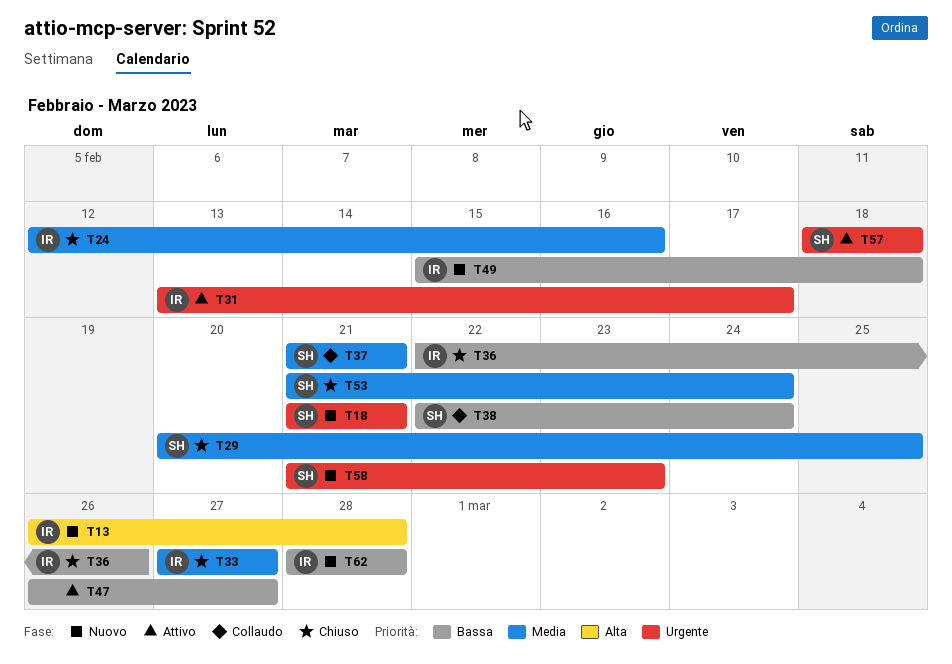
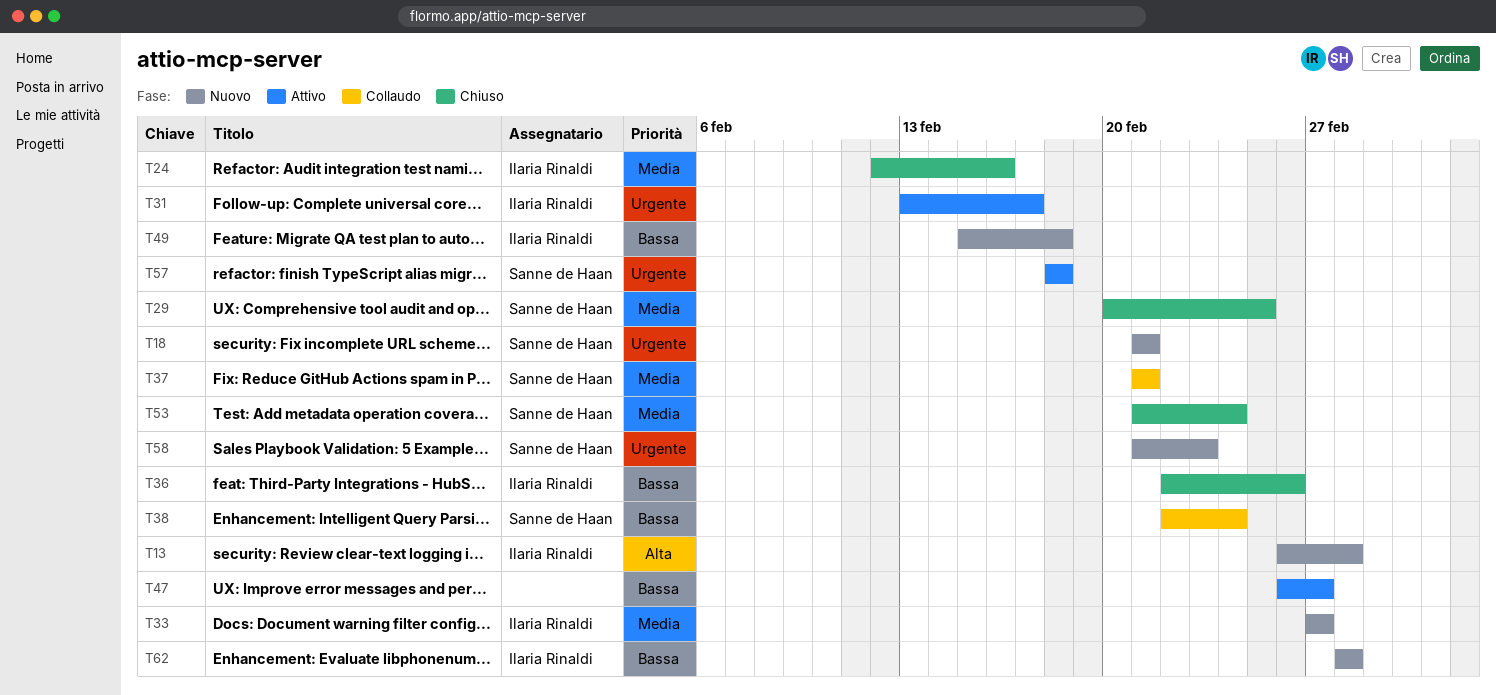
T33, status: Chiuso -> Nuovo

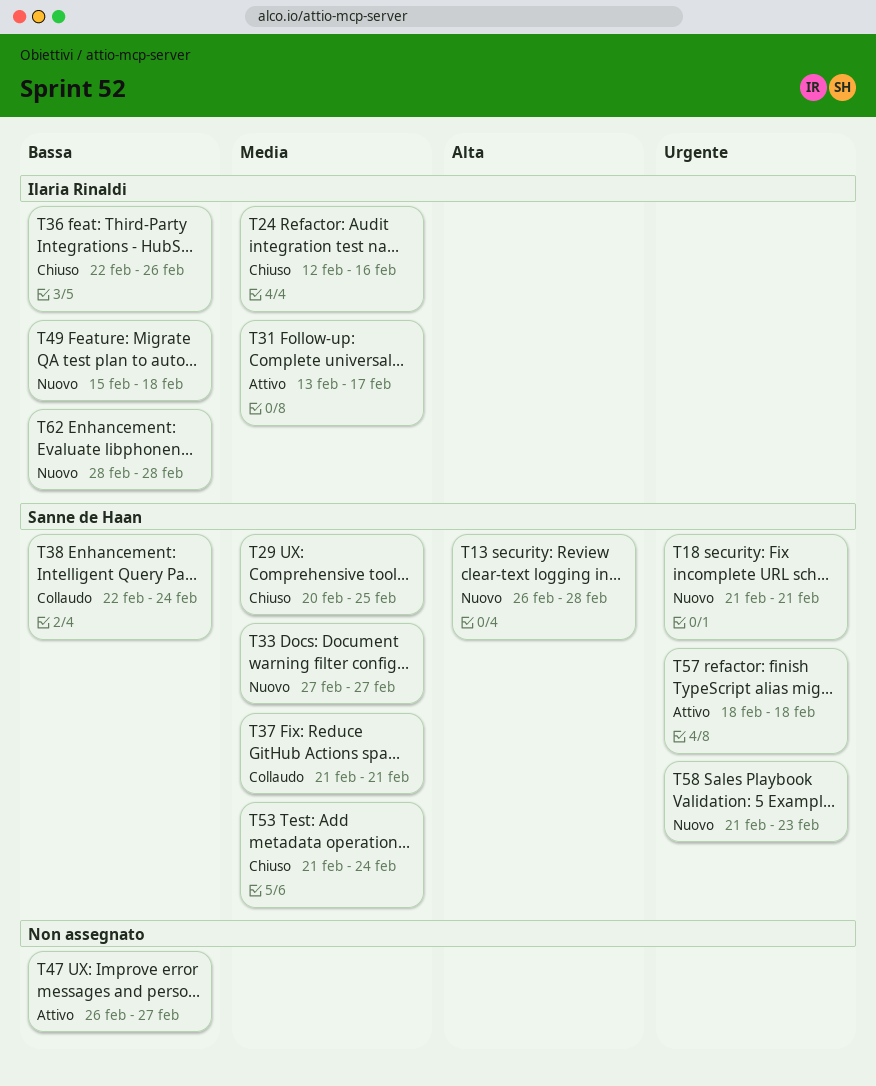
T13, owner: Ilaria Rinaldi -> Sanne de Haan
T31, priority: Urgente -> Media
T33, owner: Ilaria Rinaldi -> Sanne de Haan

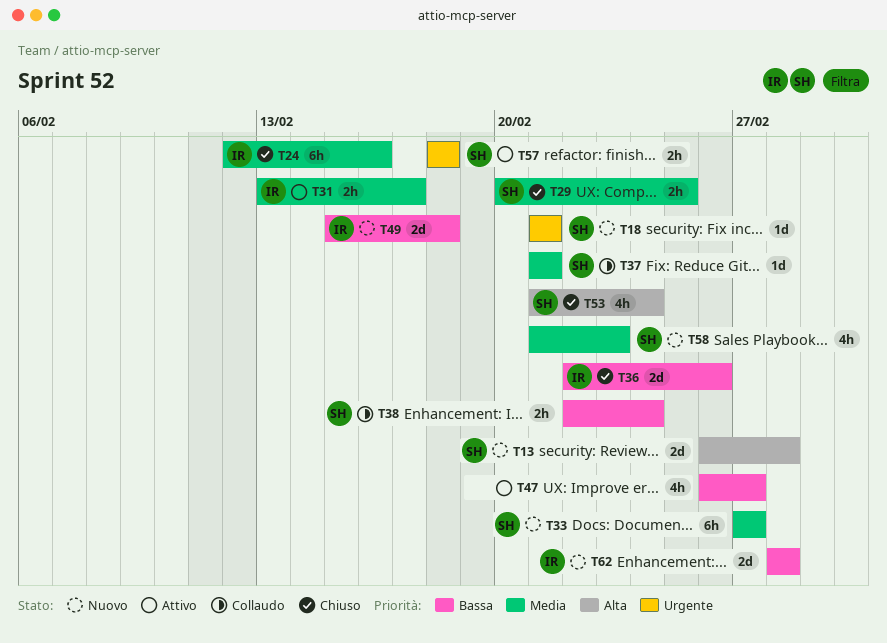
T53, priority: Media -> Alta
T58, priority: Urgente -> Media

